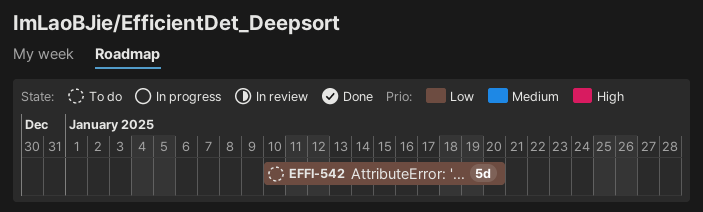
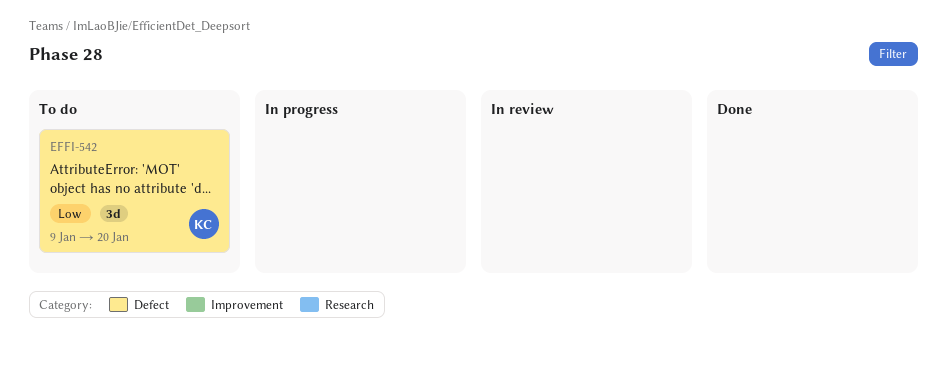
EFFI-542, estimate: 5d -> 3d
EFFI-542, start: Jan 10 -> Jan 9

